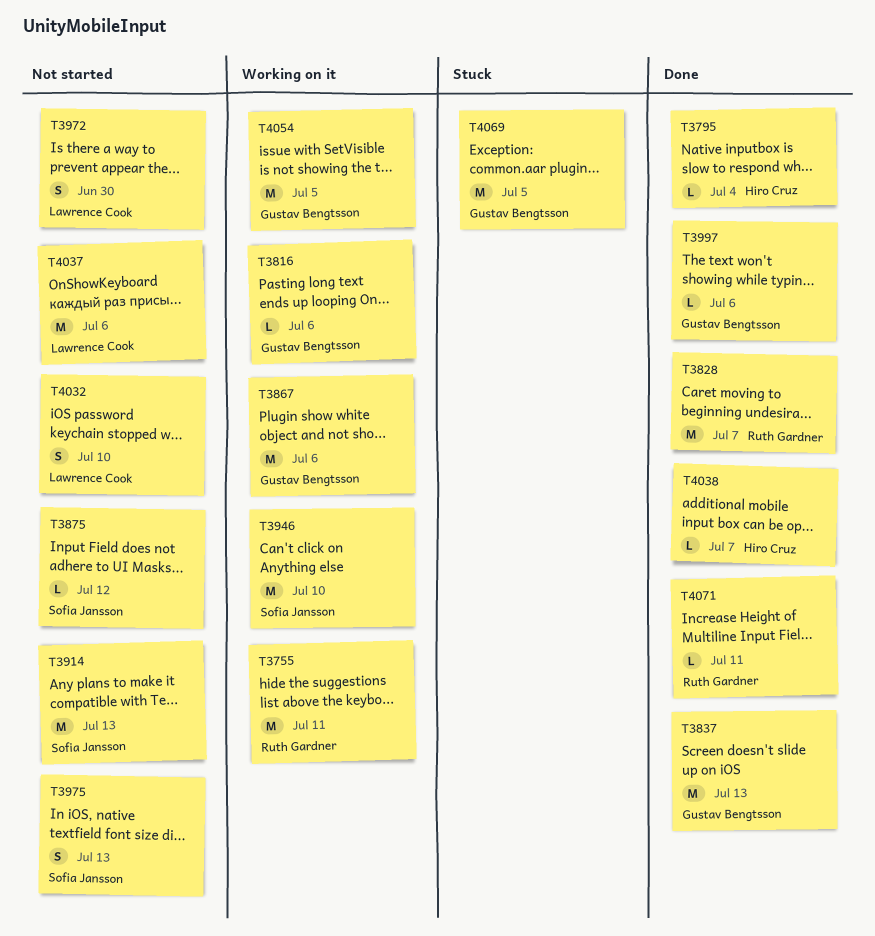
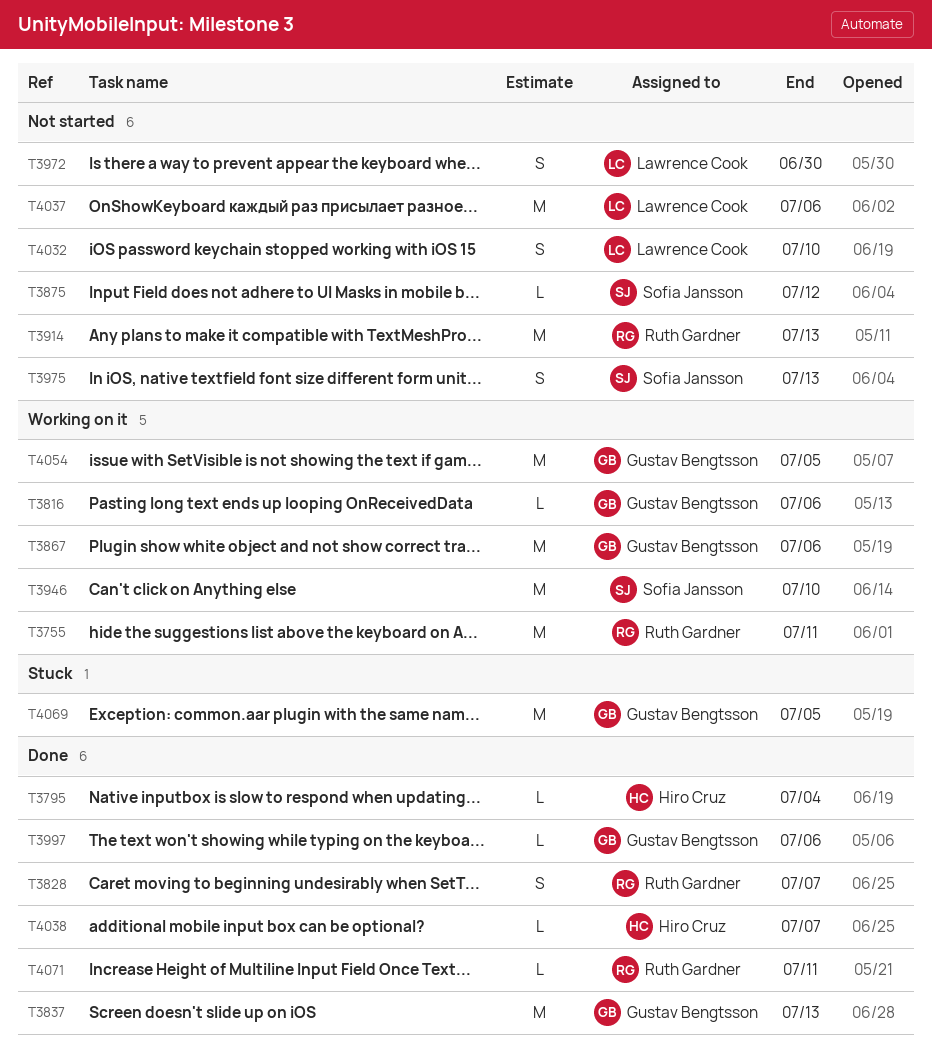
T3828, estimate: M -> S
T3914, owner: Sofia Jansson -> Ruth Gardner

